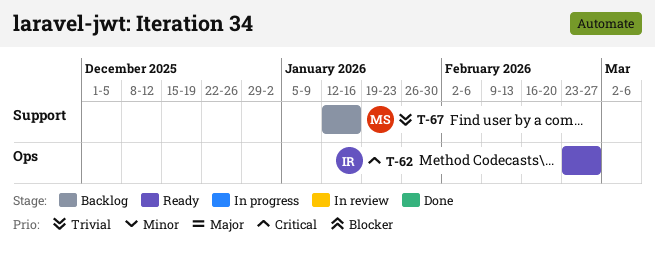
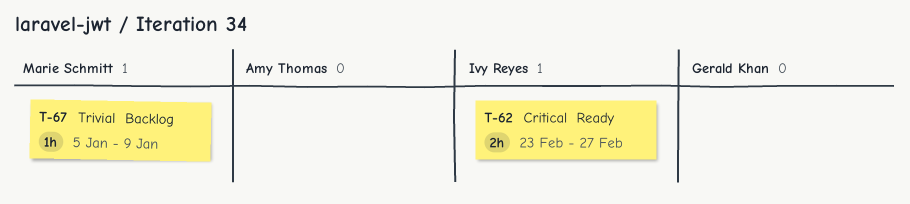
T-67, start: Jan 12 -> Jan 5
T-67, due: Jan 16 -> Jan 9

